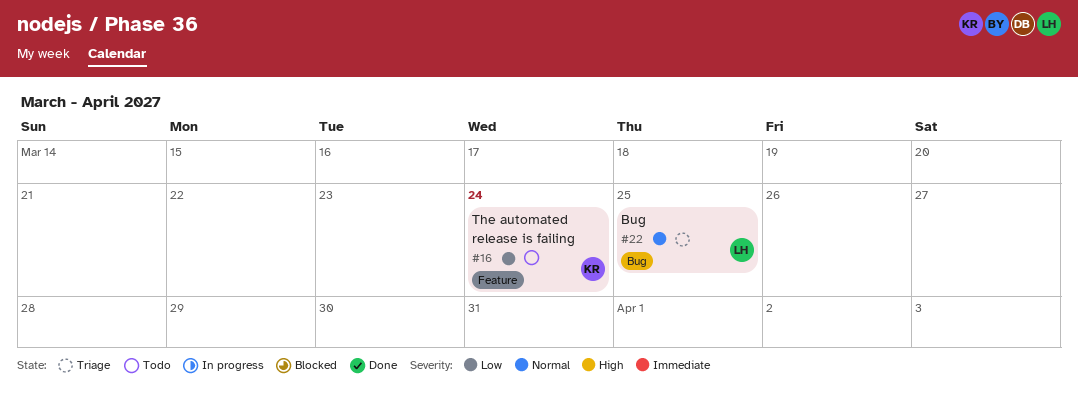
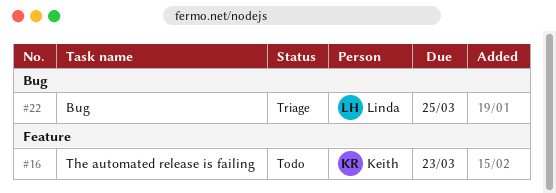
#16, due: Mar 24 -> Mar 23

